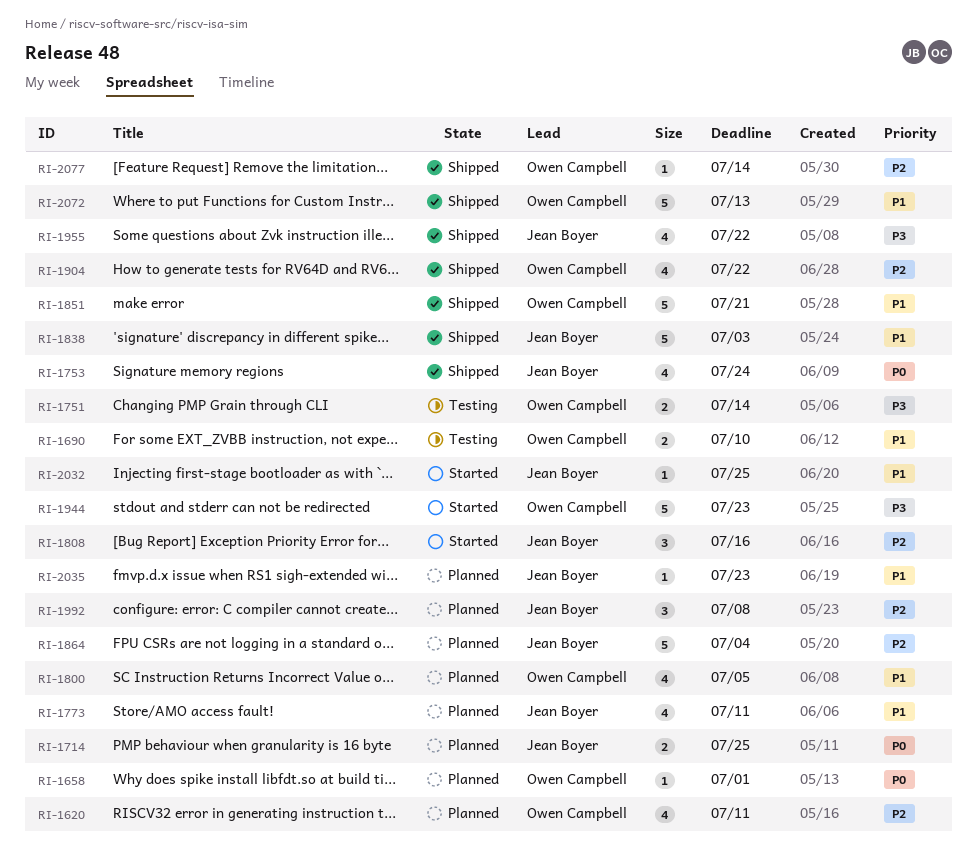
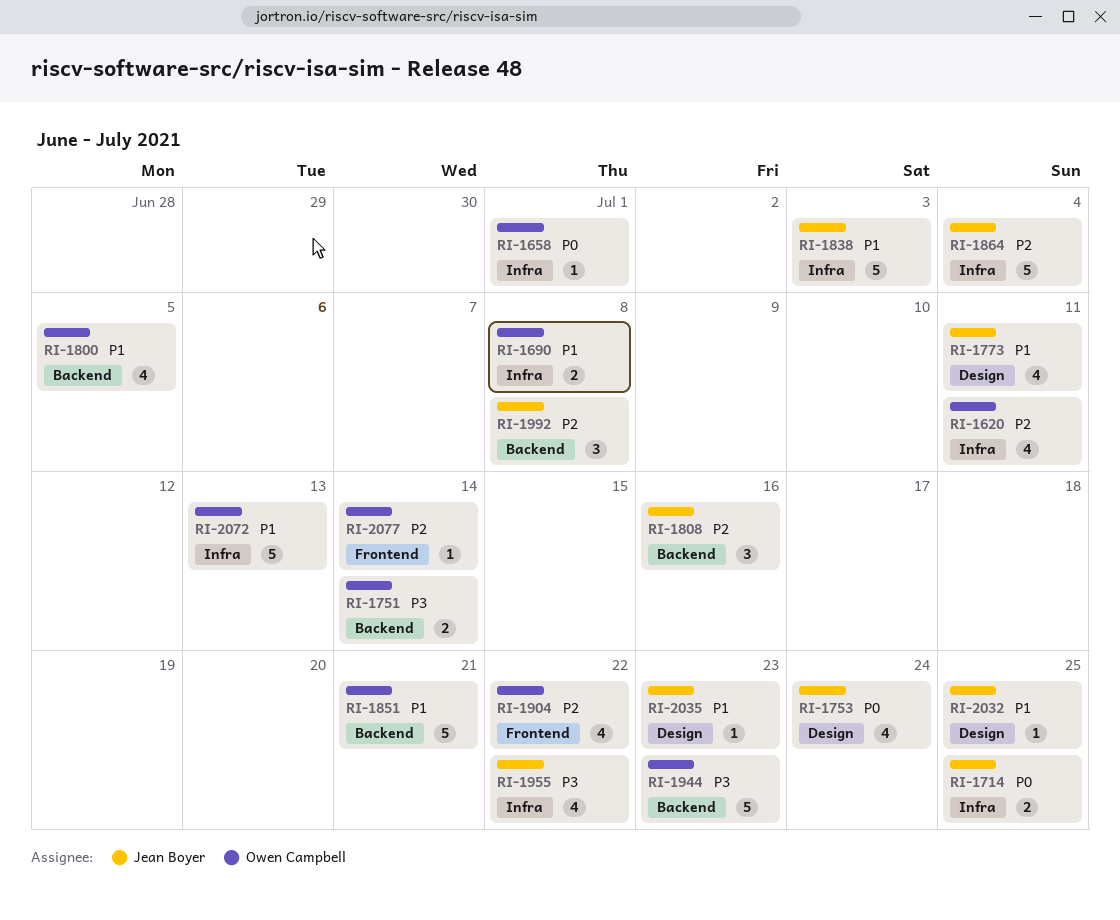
RI-1690, due: Jul 10 -> Jul 8

